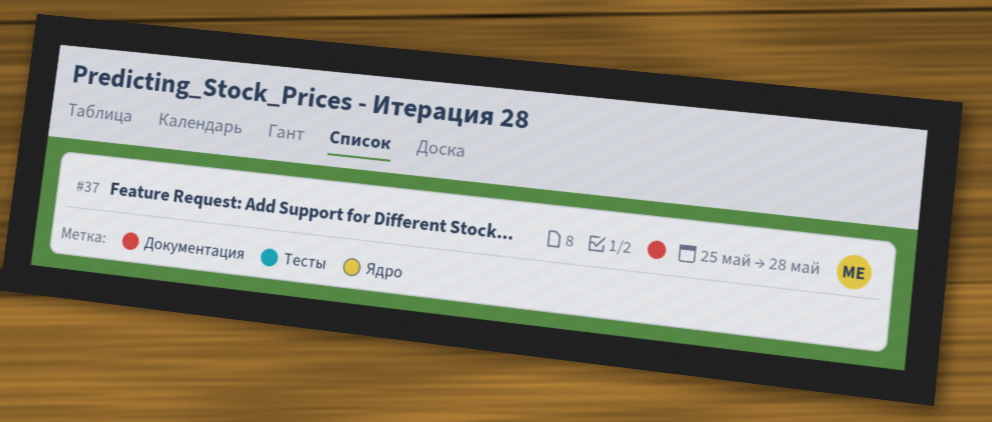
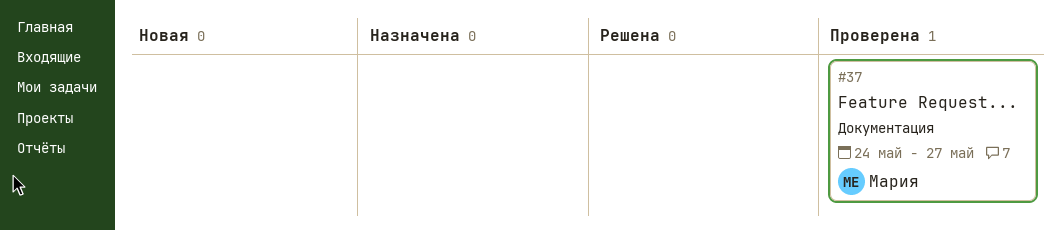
#37, start: May 25 -> May 24
#37, due: May 28 -> May 27

